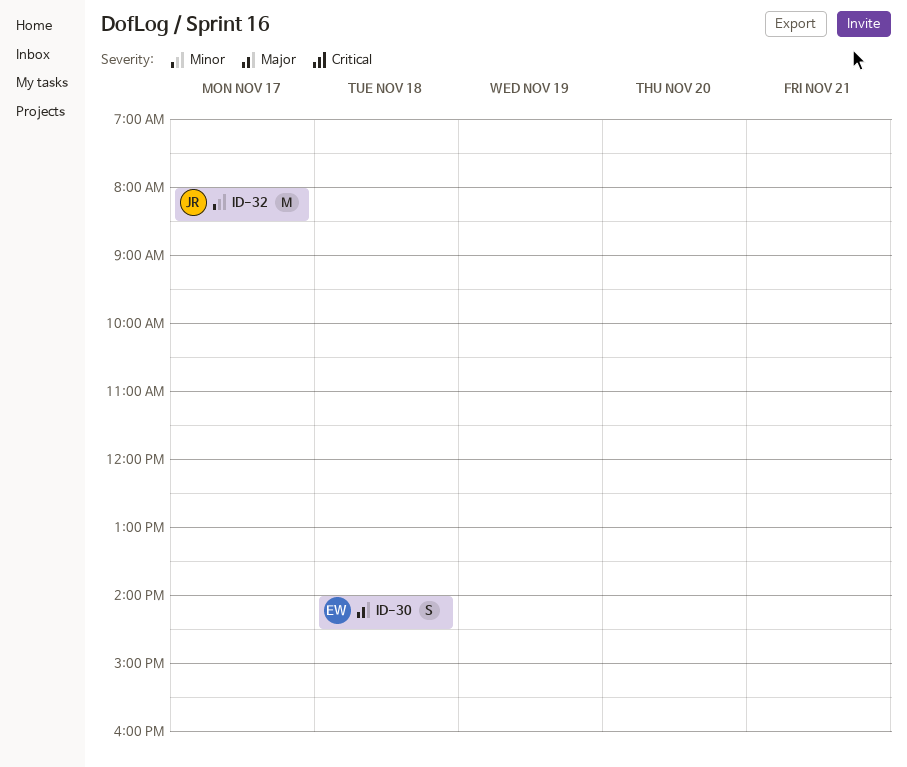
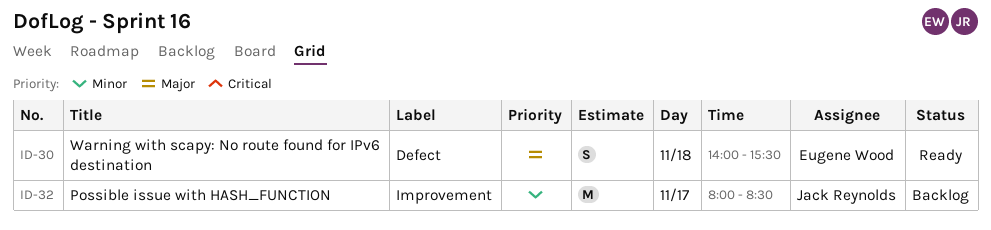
ID-30, ends: 14:30 -> 15:30

